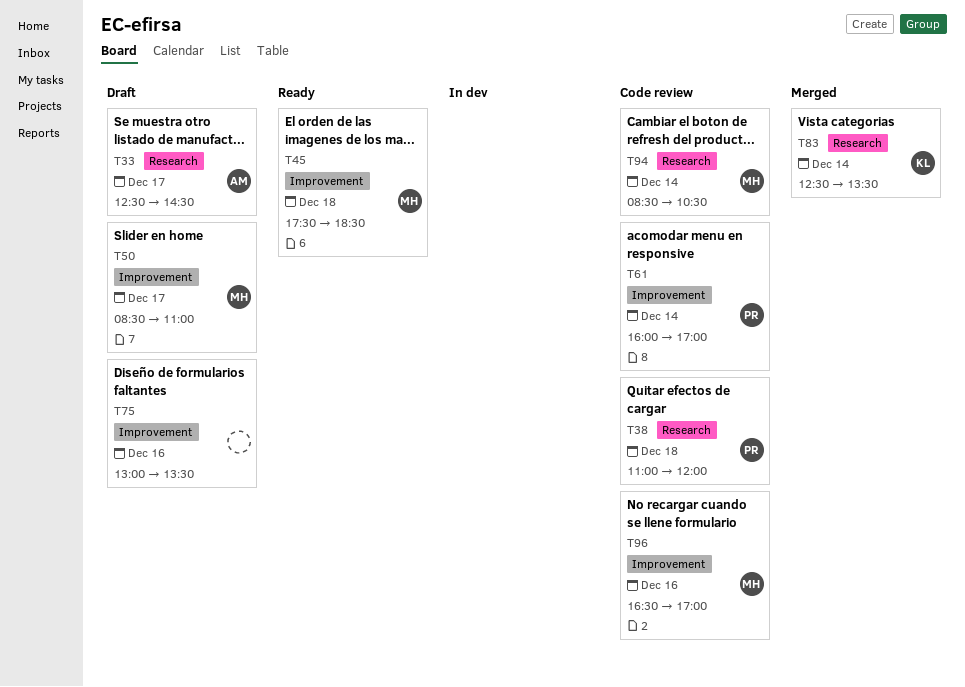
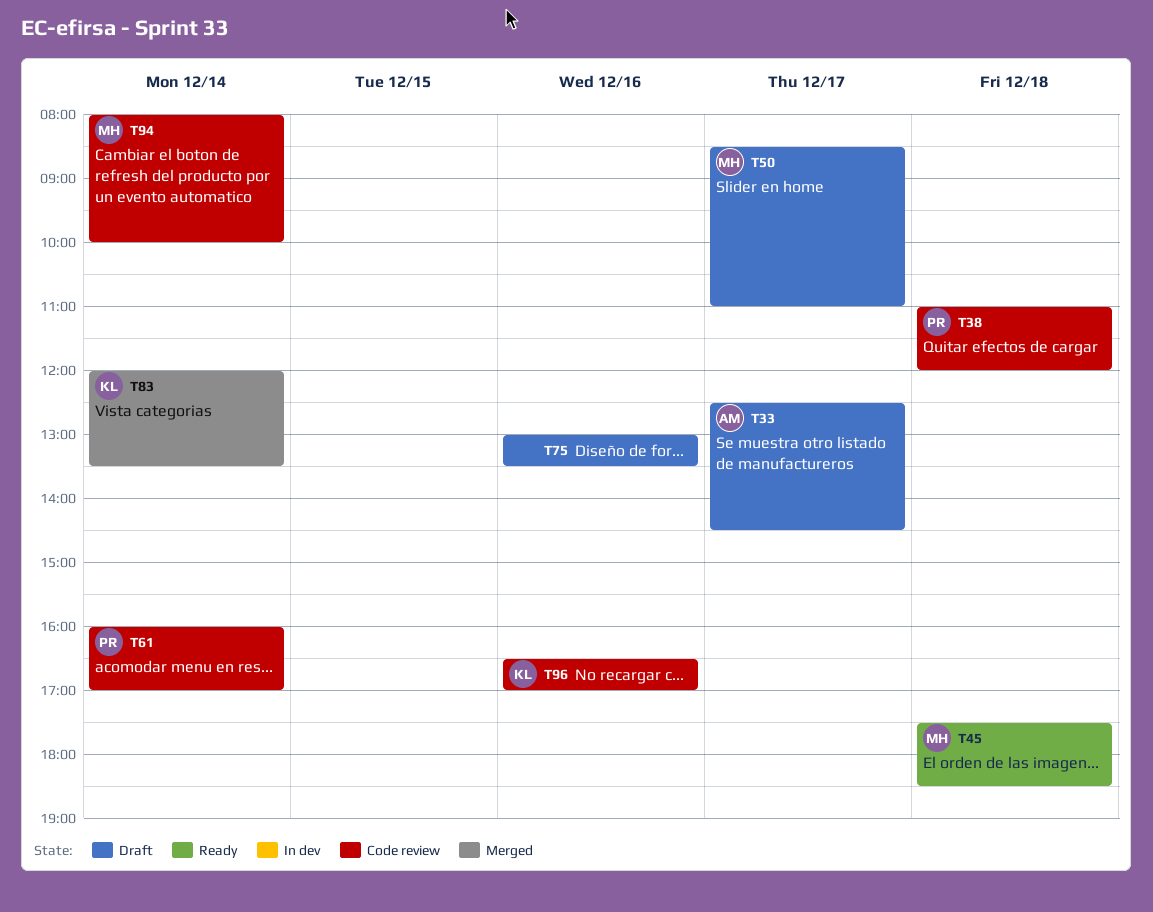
T83, begins: 12:30 -> 12:00
T94, begins: 08:30 -> 08:00
T94, ends: 10:30 -> 10:00
T96, owner: MH -> KL

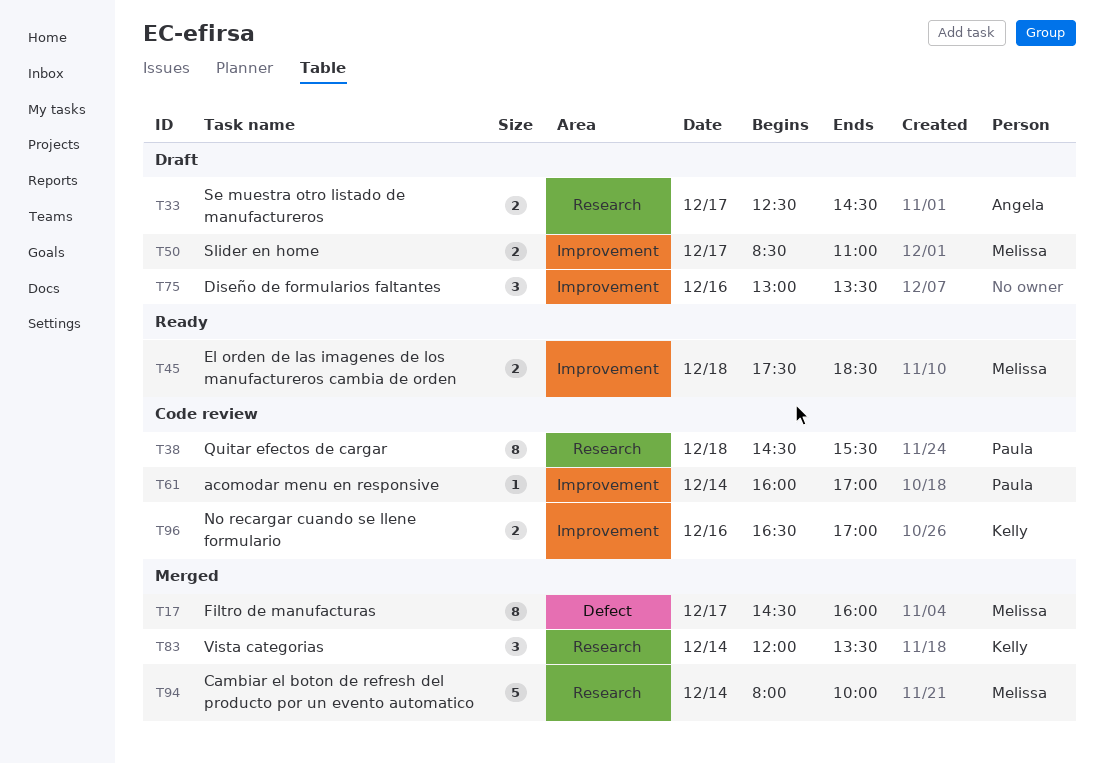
T17: none -> present
T38, begins: 11:00 -> 14:30
T38, ends: 12:00 -> 15:30
T94, status: Code review -> Merged

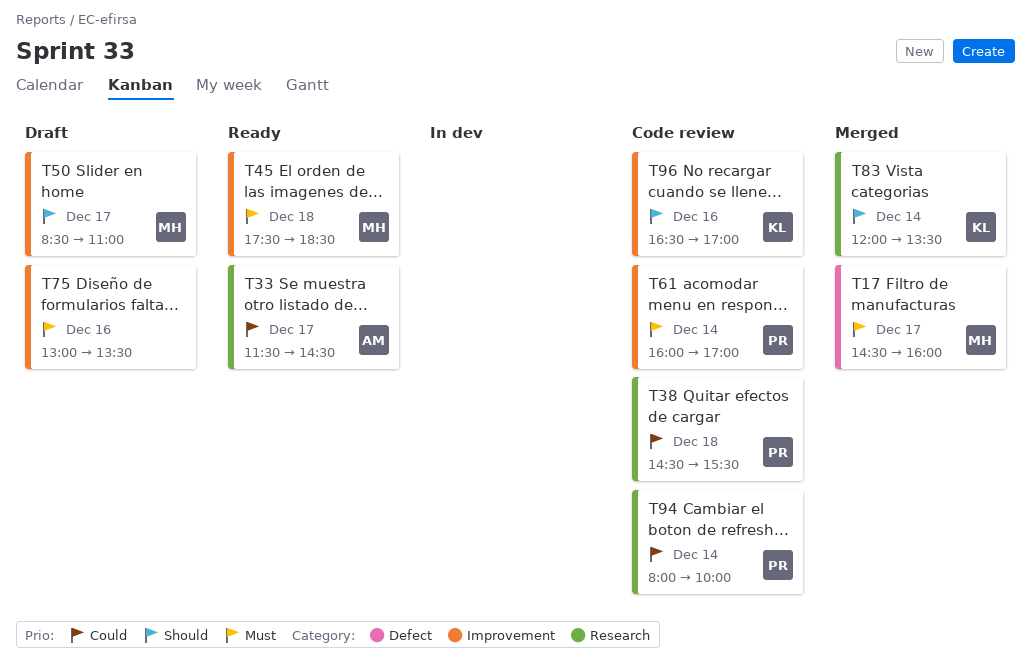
T33, status: Draft -> Ready
T33, begins: 12:30 -> 11:30
T94, status: Merged -> Code review
T94, owner: Melissa -> Paula

